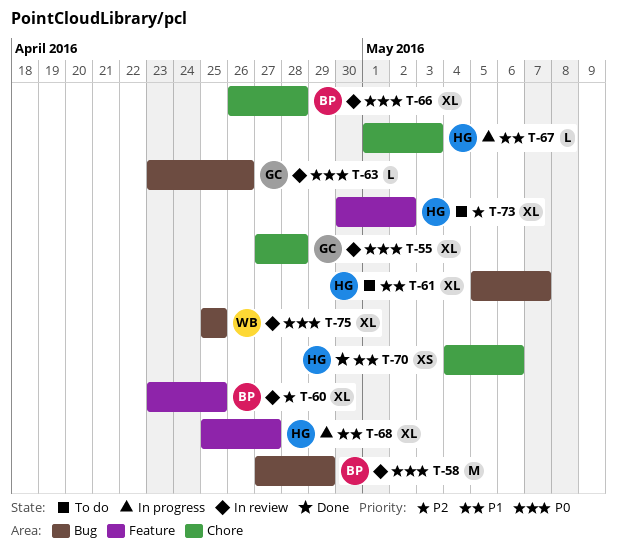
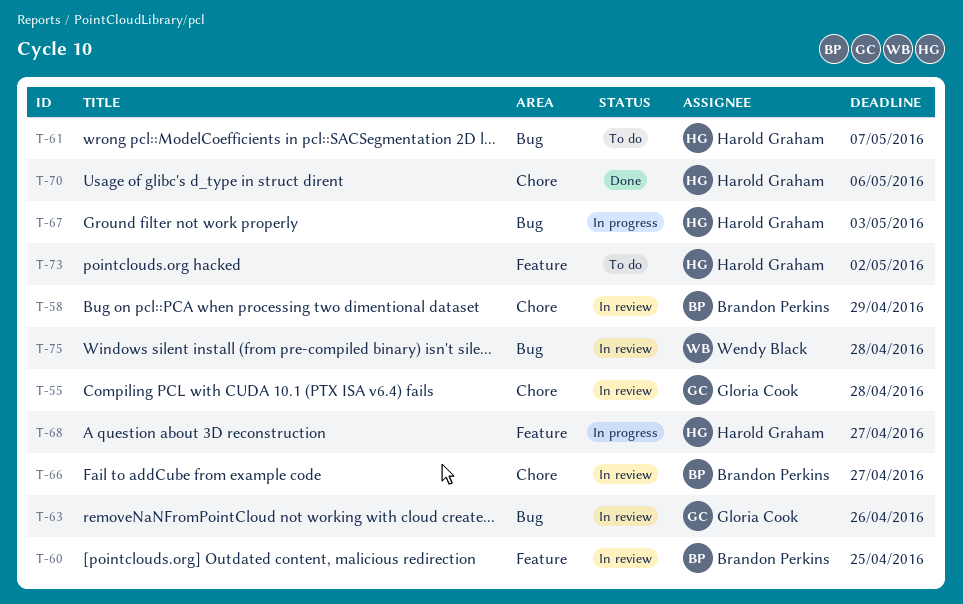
T-58, label: Bug -> Chore
T-66, due: Apr 28 -> Apr 27
T-67, label: Chore -> Bug
T-75, due: Apr 25 -> Apr 28

